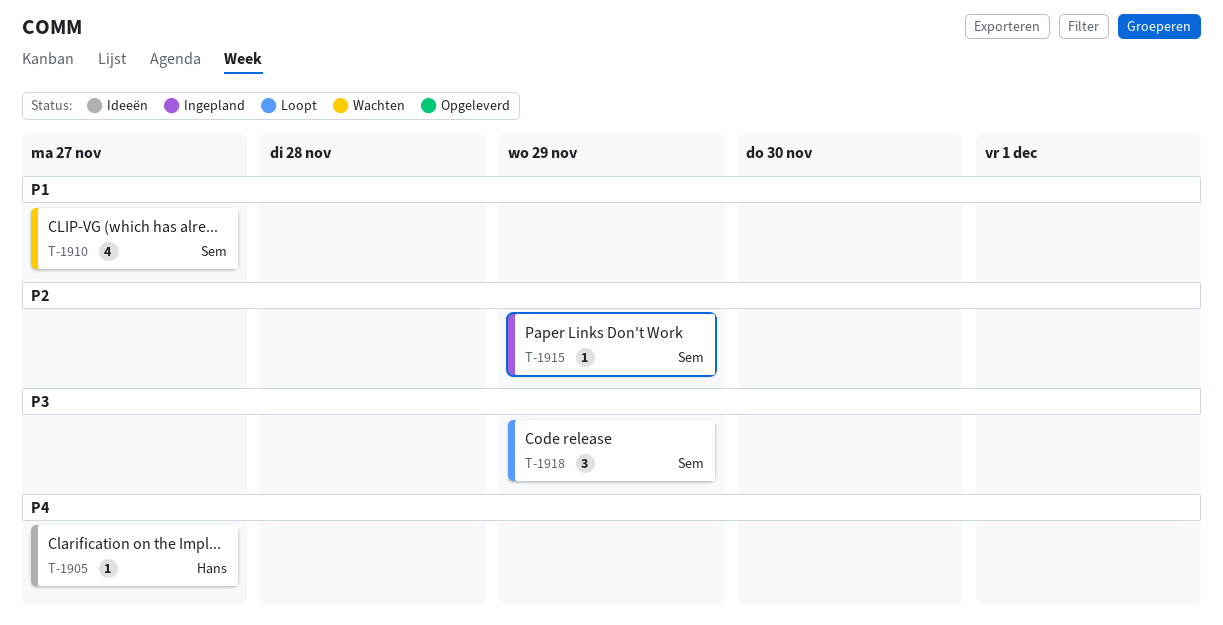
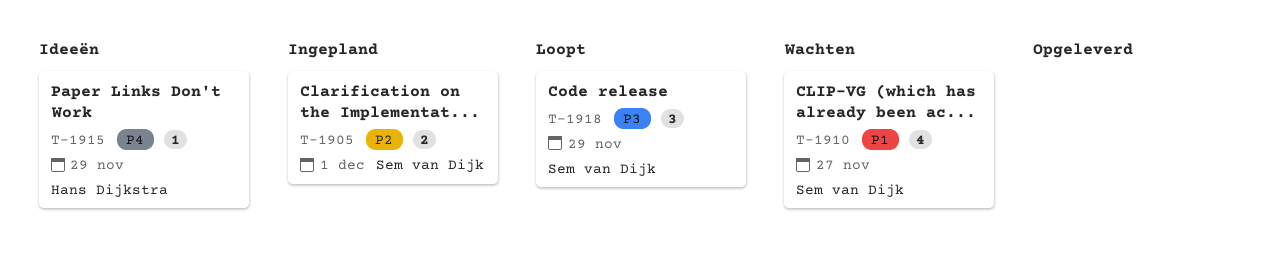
T-1905, status: Ideeën -> Ingepland
T-1905, owner: Hans Dijkstra -> Sem van Dijk
T-1905, priority: P4 -> P2
T-1905, estimate: 1 -> 2
T-1905, due: Nov 27 -> Dec 1
T-1915, status: Ingepland -> Ideeën
T-1915, owner: Sem van Dijk -> Hans Dijkstra
T-1915, priority: P2 -> P4

